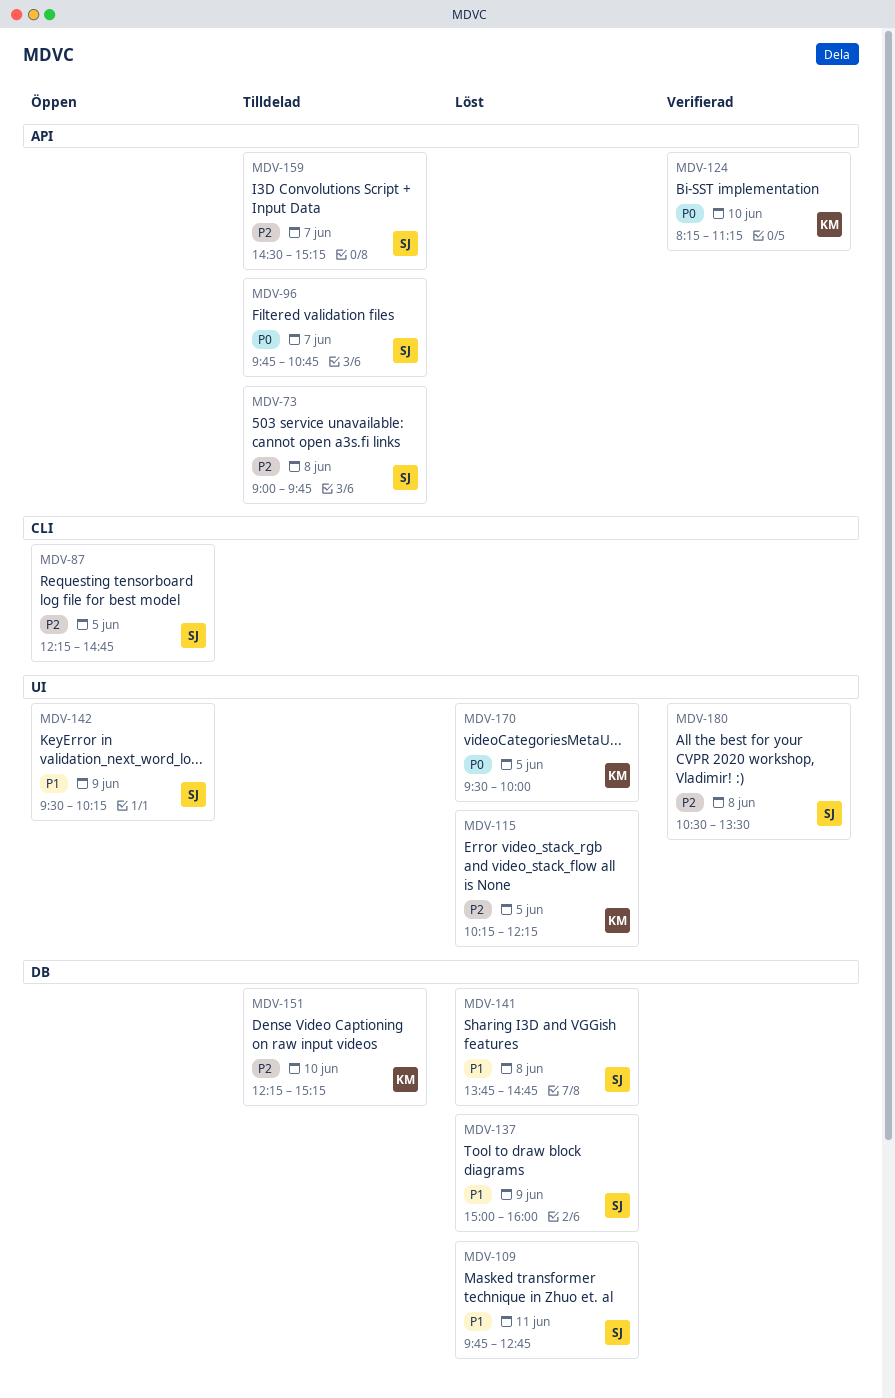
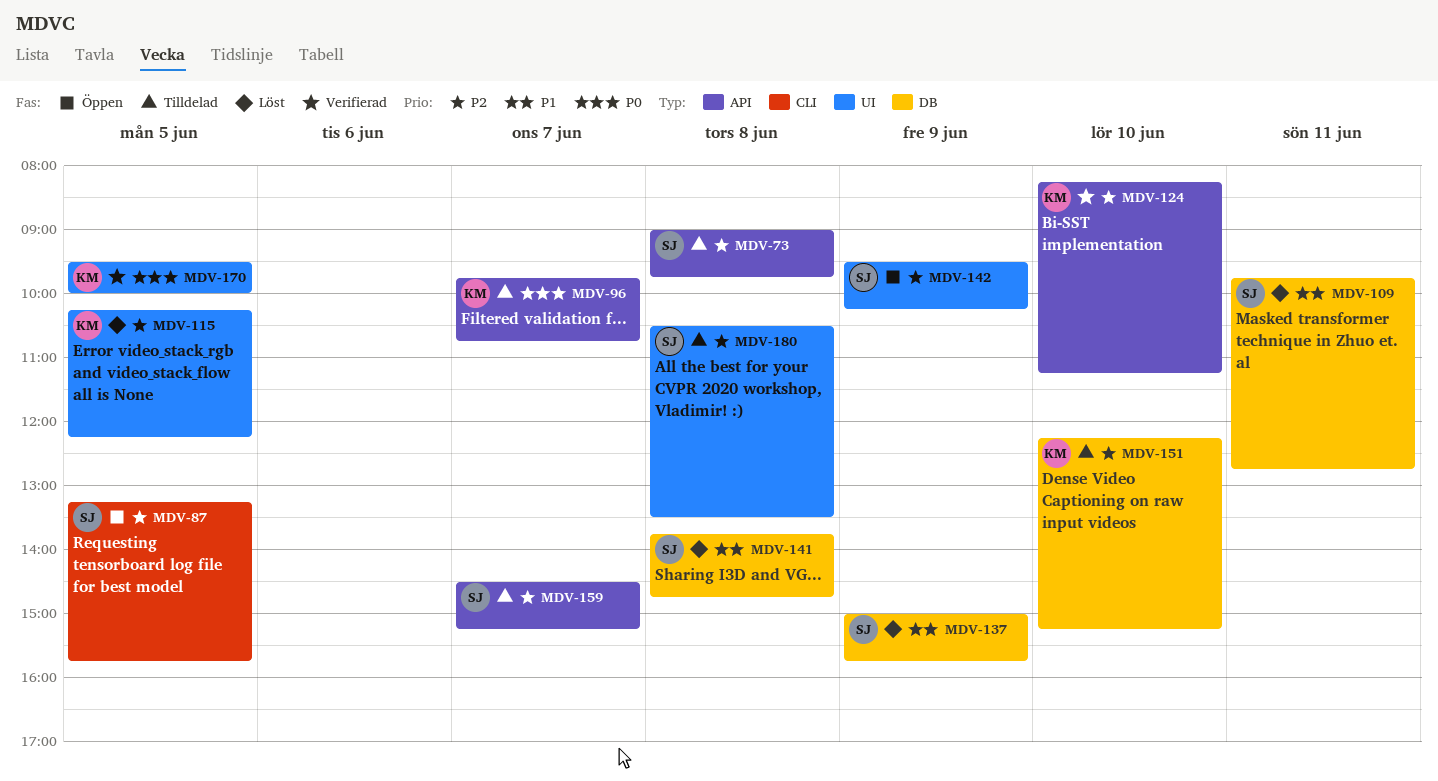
MDV-87, begins: 12:15 -> 13:15
MDV-87, ends: 14:45 -> 15:45
MDV-96, owner: SJ -> KM
MDV-124, priority: P0 -> P2
MDV-137, ends: 16:00 -> 15:45
MDV-142, priority: P1 -> P2
MDV-170, status: Löst -> Verifierad
MDV-180, status: Verifierad -> Tilldelad

